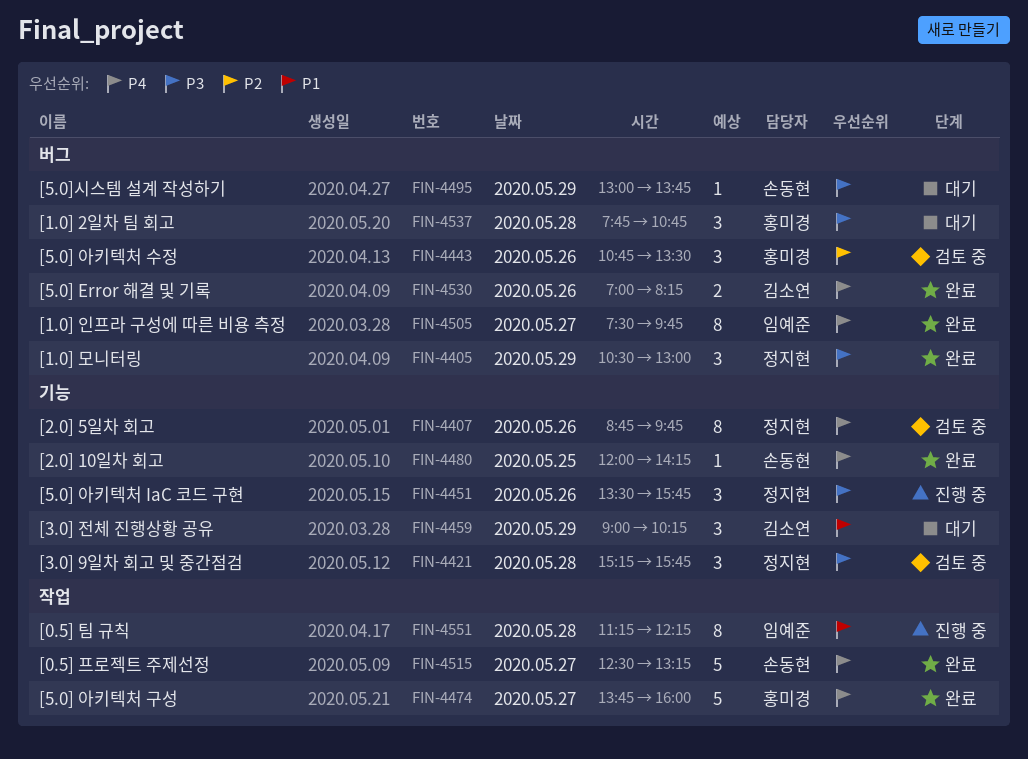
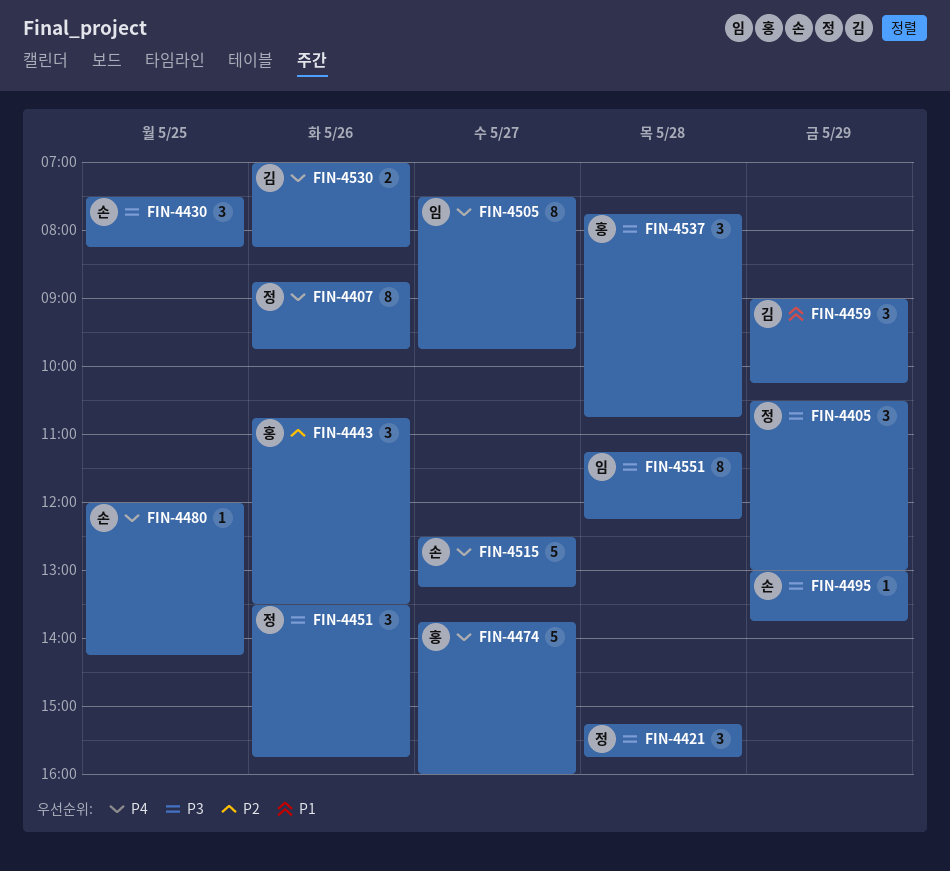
FIN-4430: none -> present
FIN-4551, priority: P1 -> P3

